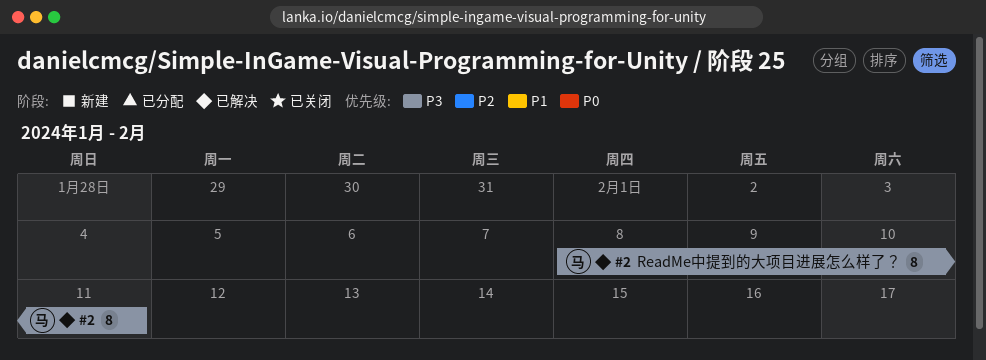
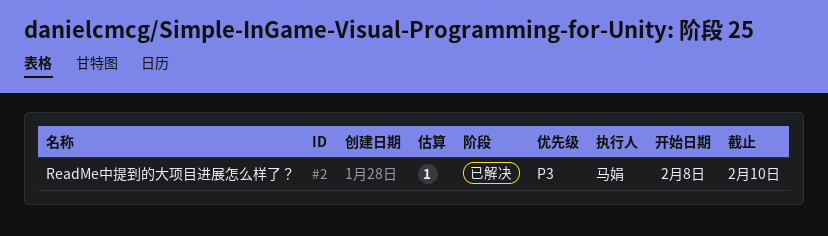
#2, estimate: 8 -> 1
#2, due: Feb 11 -> Feb 10

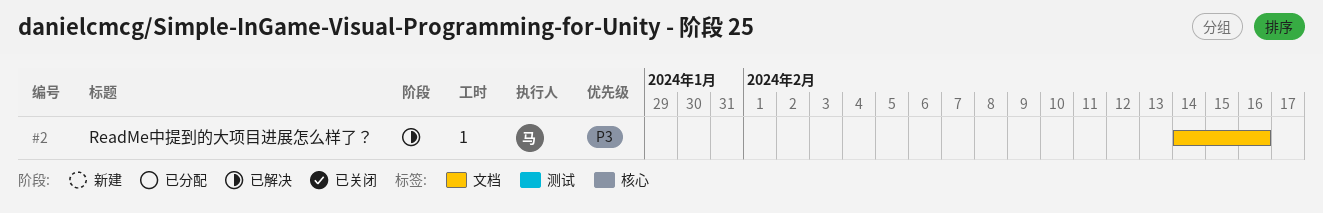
#2, start: Feb 8 -> Feb 14
#2, due: Feb 10 -> Feb 16

